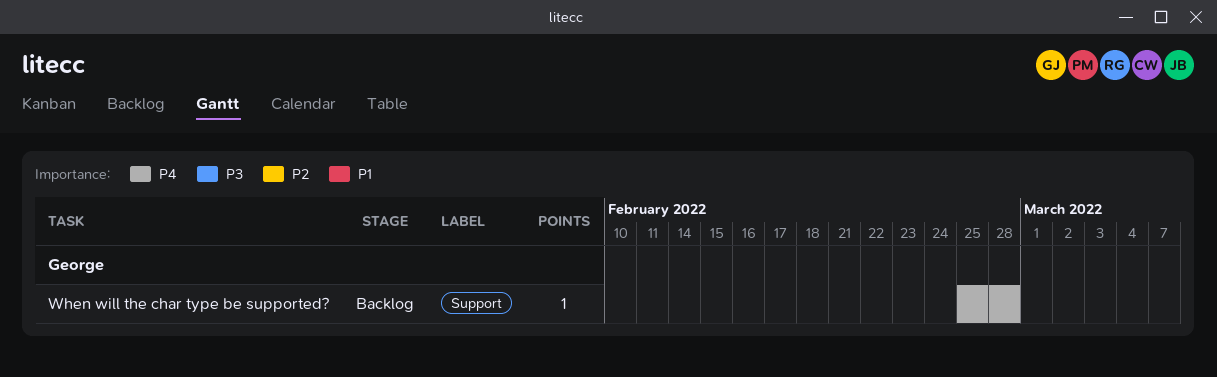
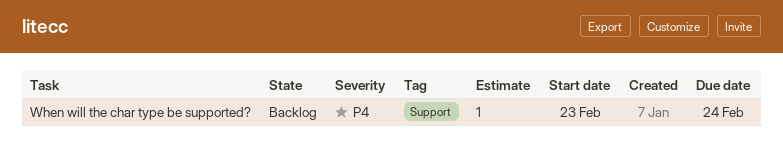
When will the char type be supported?, start: Feb 25 -> Feb 23
When will the char type be supported?, due: Feb 28 -> Feb 24

